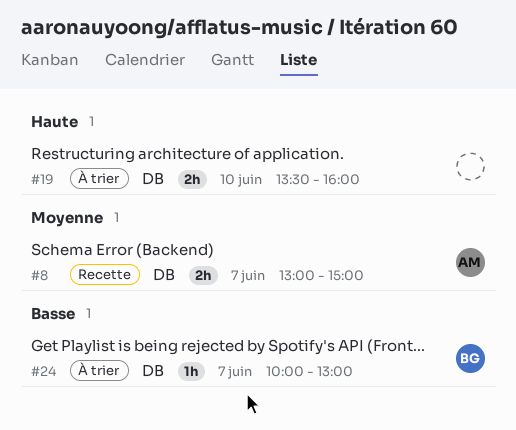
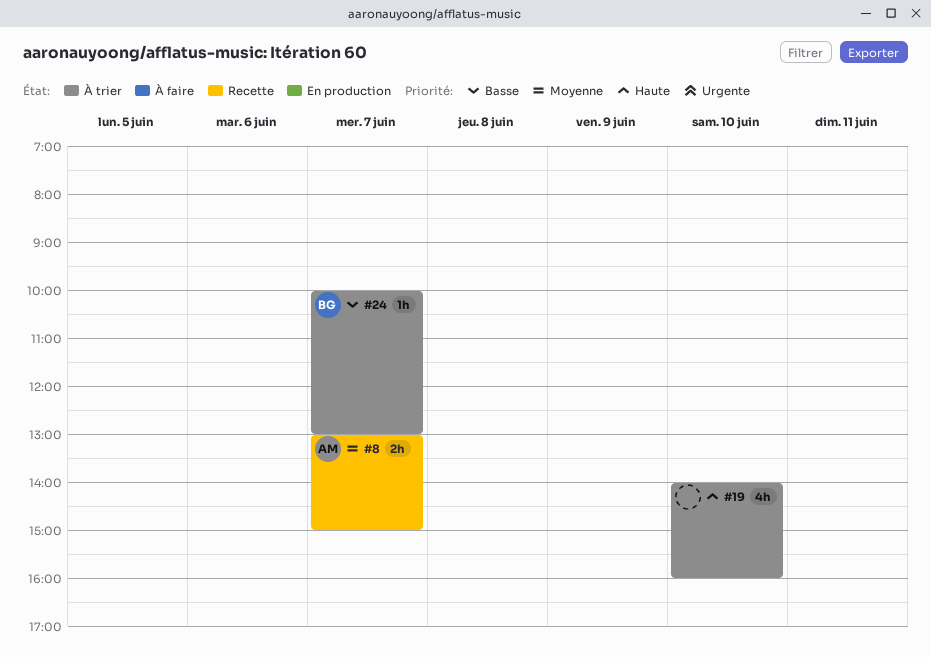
#19, estimate: 2h -> 4h
#19, begins: 13:30 -> 14:00

